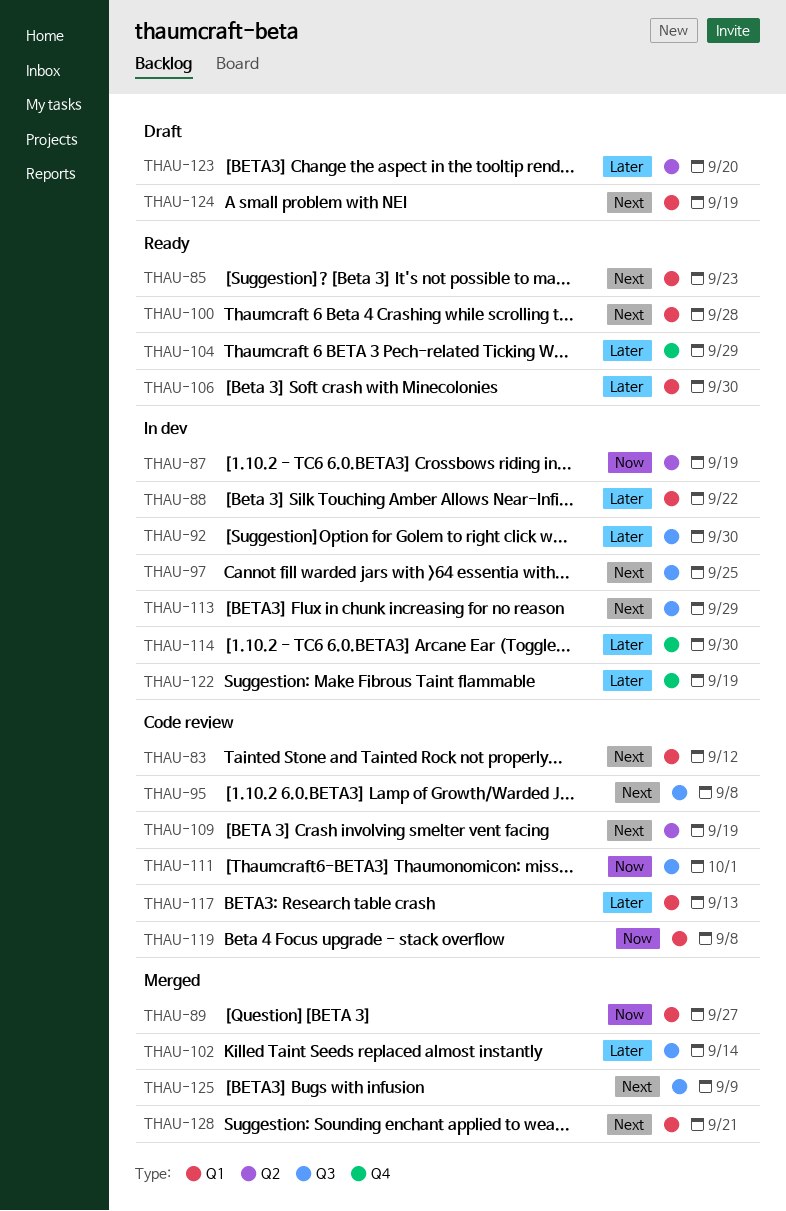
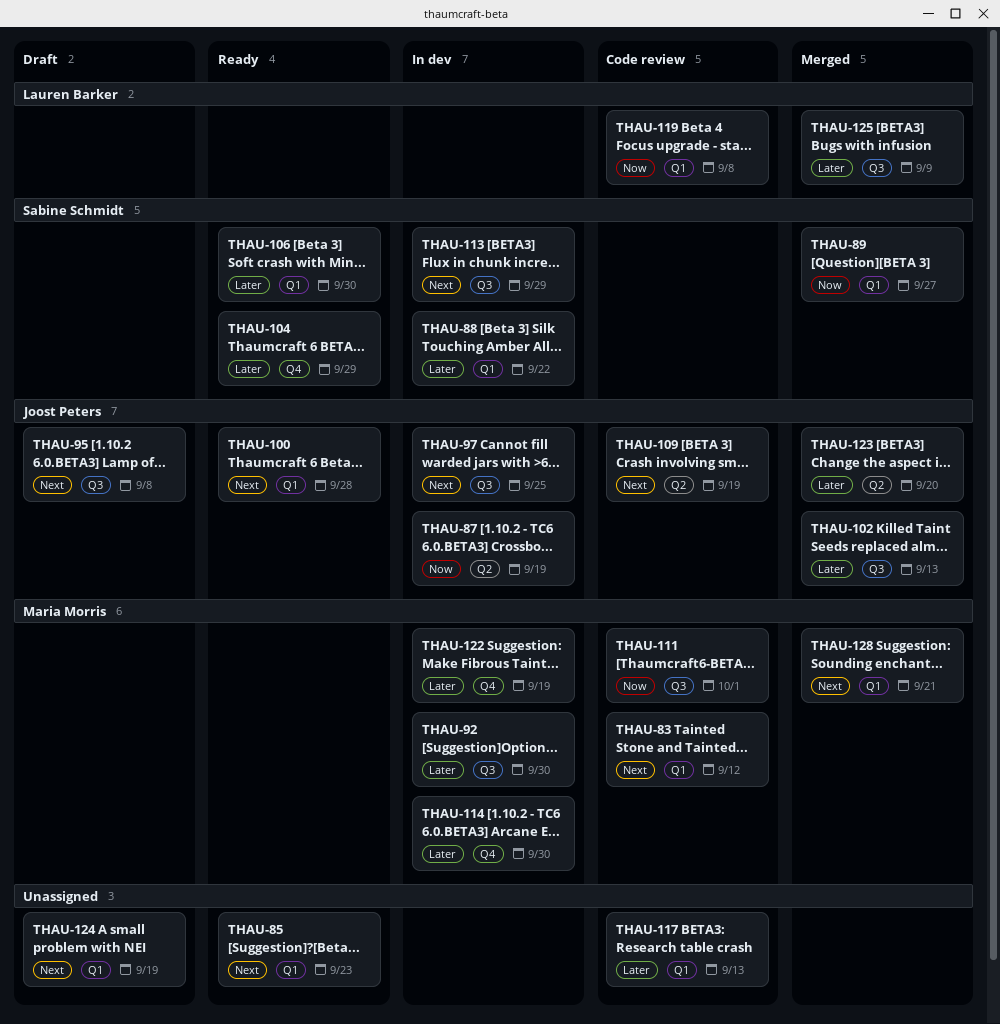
THAU-95, status: Code review -> Draft
THAU-102, due: Sep 14 -> Sep 13
THAU-123, status: Draft -> Merged
THAU-125, priority: Next -> Later

